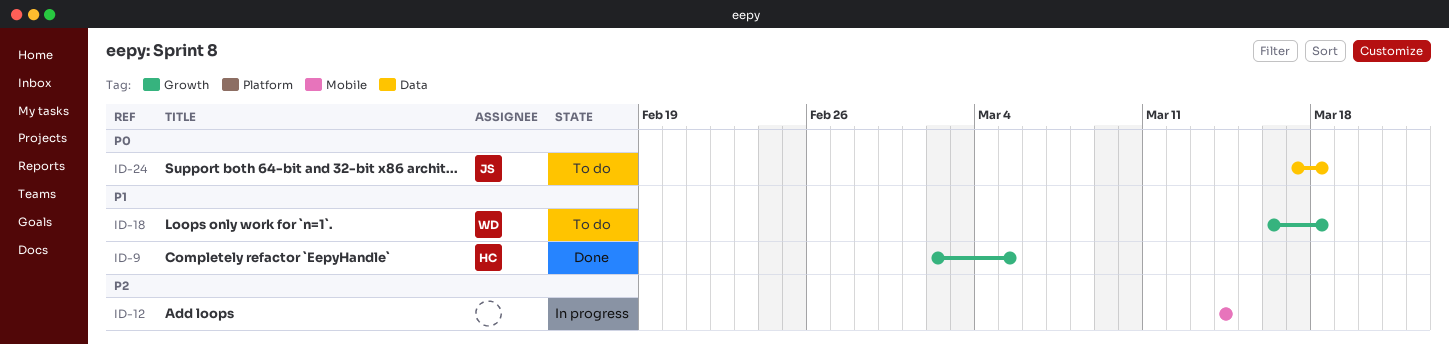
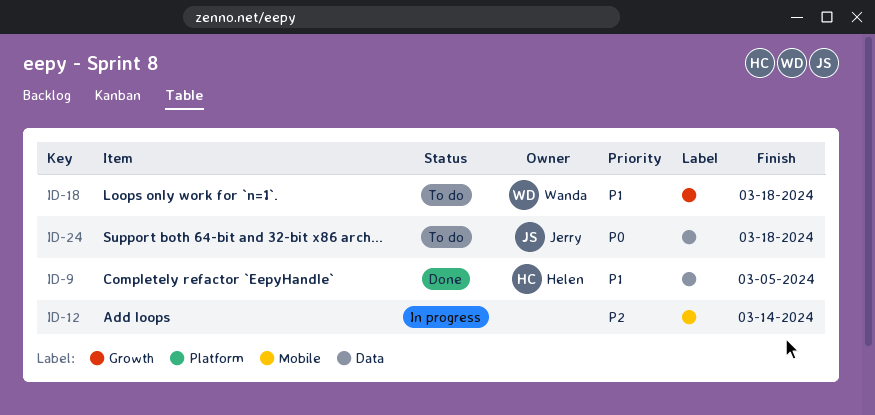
ID-9, label: Growth -> Data

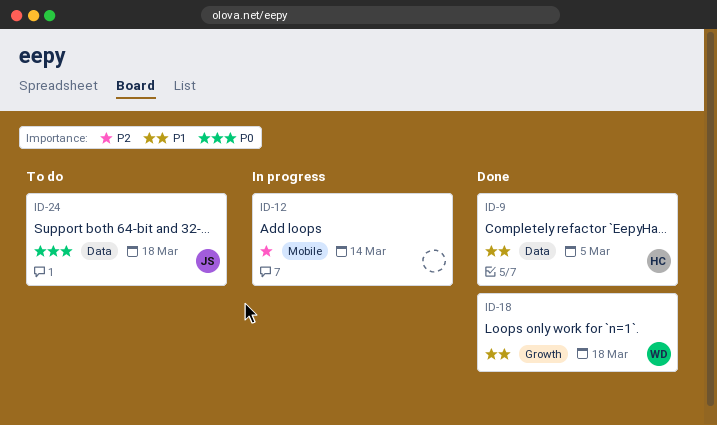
ID-18, status: To do -> Done

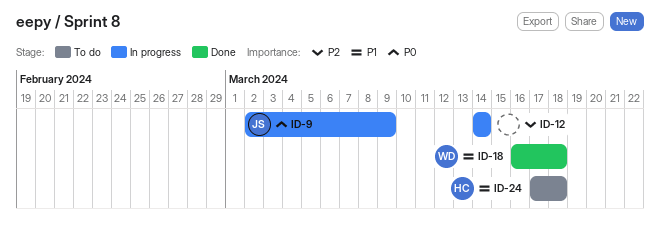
ID-9, status: Done -> In progress
ID-9, owner: HC -> JS
ID-9, priority: P1 -> P0
ID-9, due: Mar 5 -> Mar 9
ID-24, owner: JS -> HC
ID-24, priority: P0 -> P1

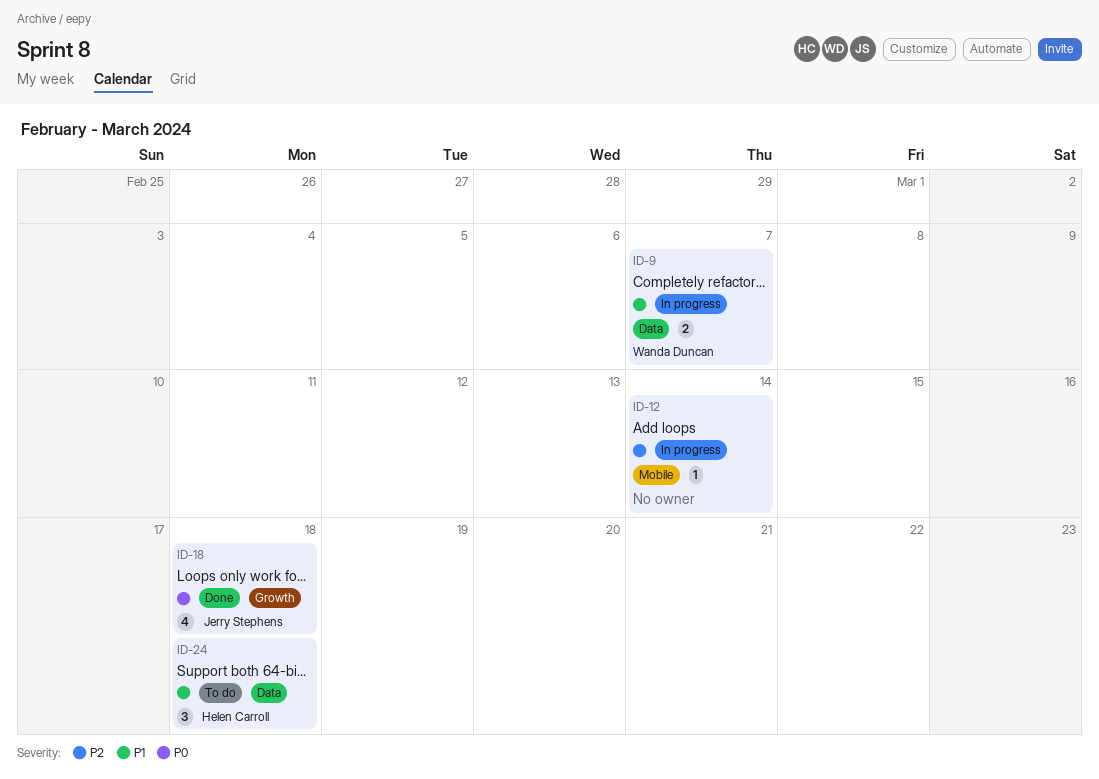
ID-9, owner: Jerry Stephens -> Wanda Duncan
ID-9, priority: P0 -> P1
ID-9, due: Mar 9 -> Mar 7
ID-18, owner: Wanda Duncan -> Jerry Stephens
ID-18, priority: P1 -> P0

